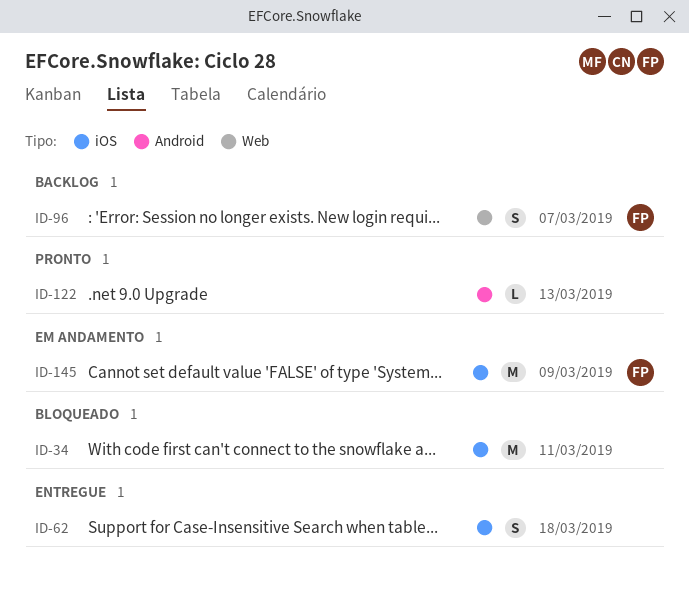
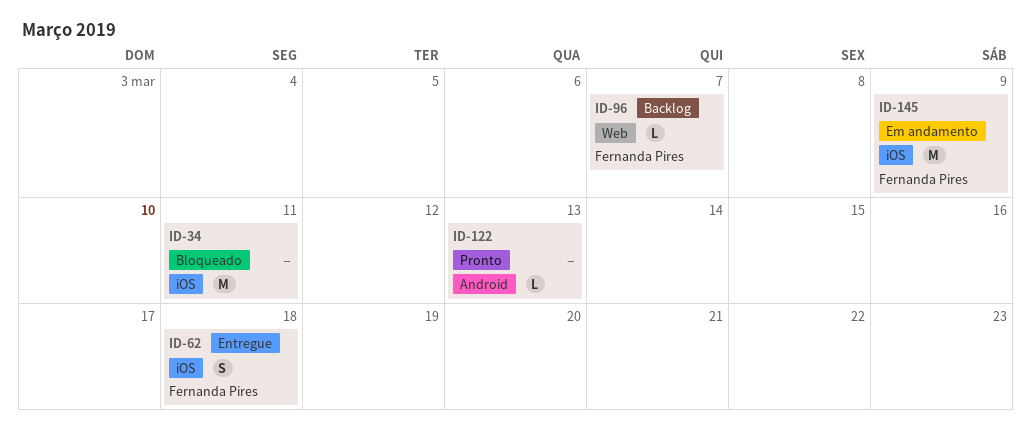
ID-62, owner: none -> Fernanda Pires
ID-96, estimate: S -> L

